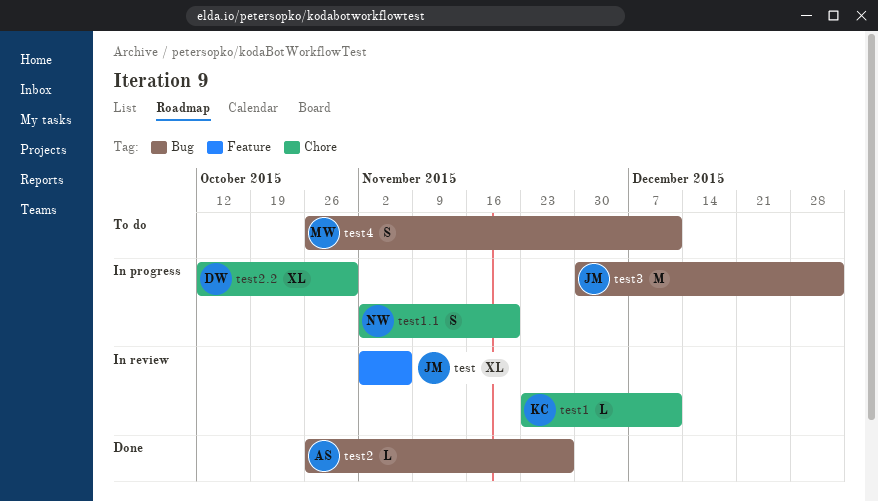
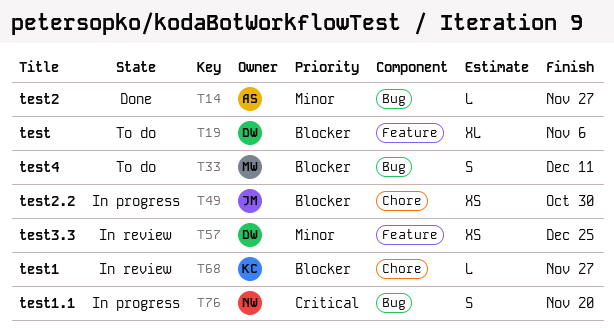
test, status: In review -> To do
test, owner: JM -> DW
test1, due: Dec 11 -> Nov 27
test1.1, label: Chore -> Bug
test2.2, owner: DW -> JM
test2.2, estimate: XL -> XS
test3: present -> none
test3.3: none -> present

